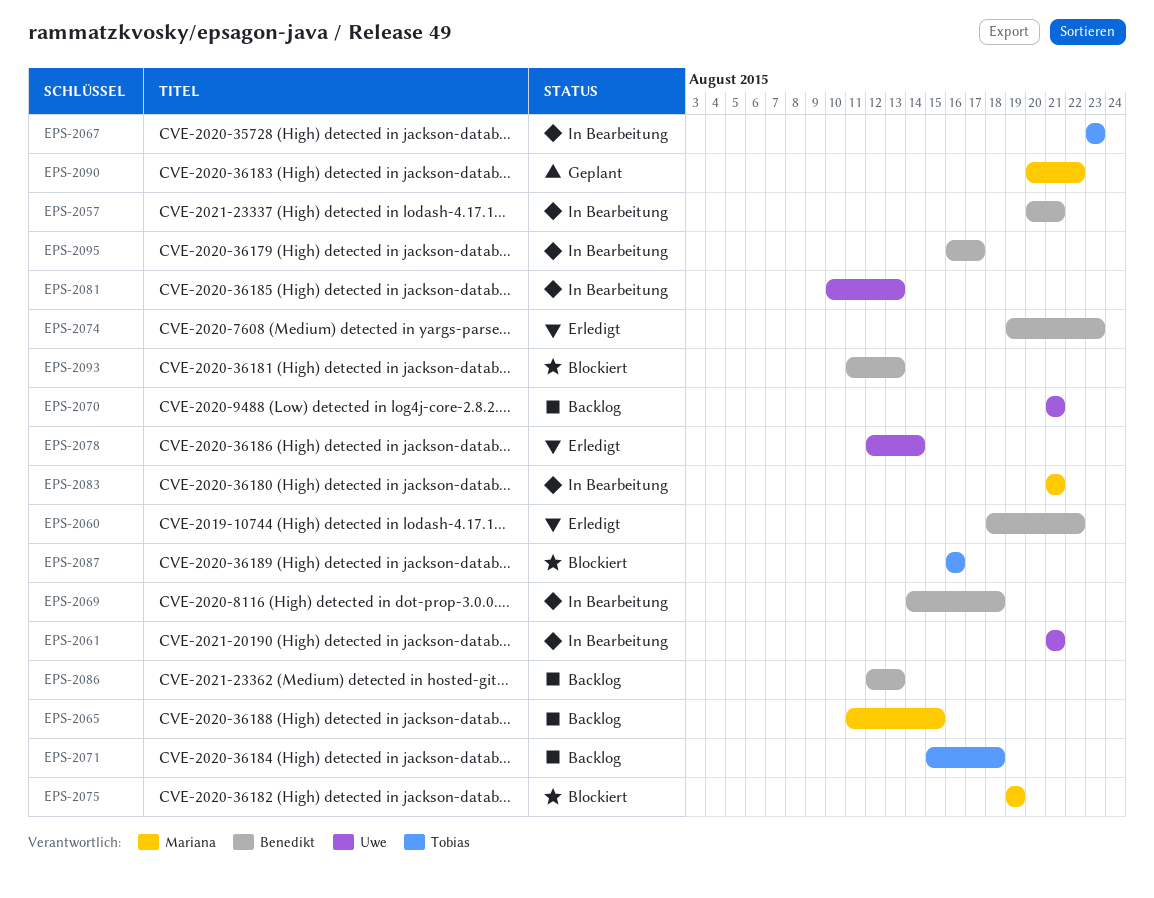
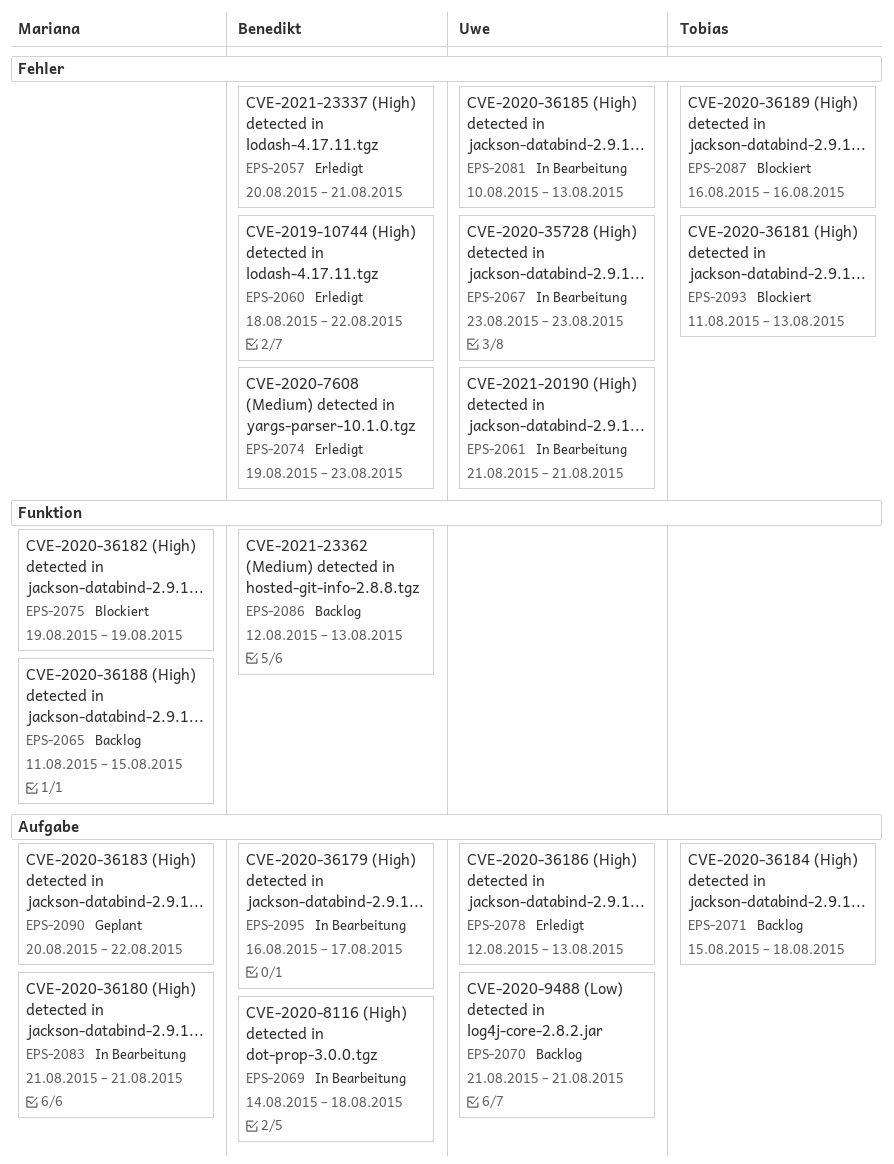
EPS-2057, status: In Bearbeitung -> Erledigt
EPS-2067, owner: Tobias -> Uwe
EPS-2078, due: Aug 14 -> Aug 13
EPS-2093, owner: Benedikt -> Tobias

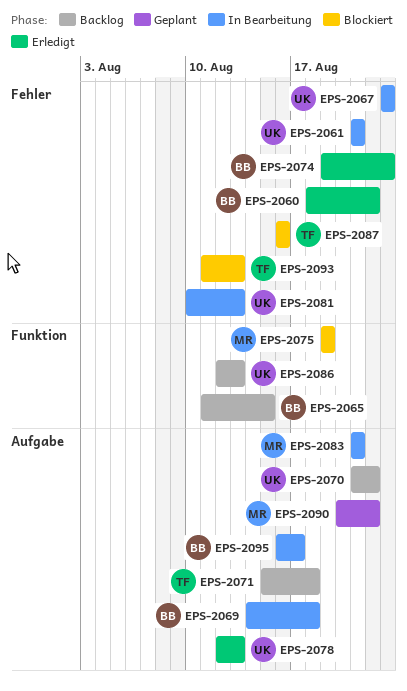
EPS-2057: present -> none
EPS-2065, owner: Mariana -> Benedikt
EPS-2070, due: Aug 21 -> Aug 22
EPS-2086, owner: Benedikt -> Uwe

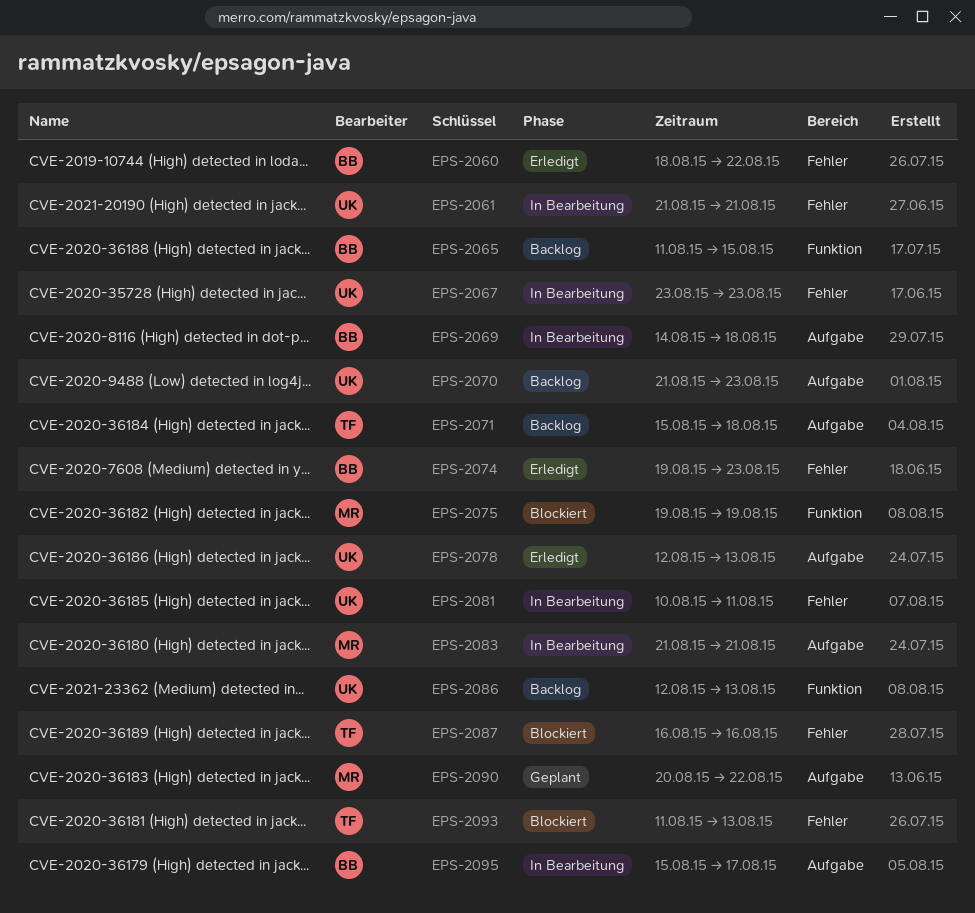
EPS-2070, due: Aug 22 -> Aug 23
EPS-2081, due: Aug 13 -> Aug 11
EPS-2095, start: Aug 16 -> Aug 15

